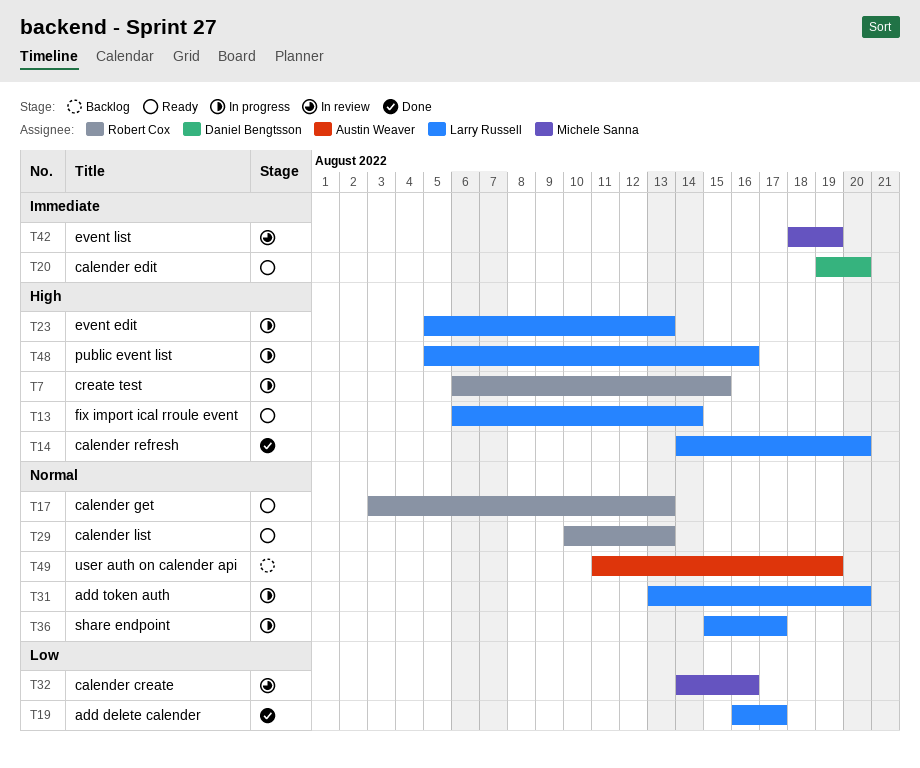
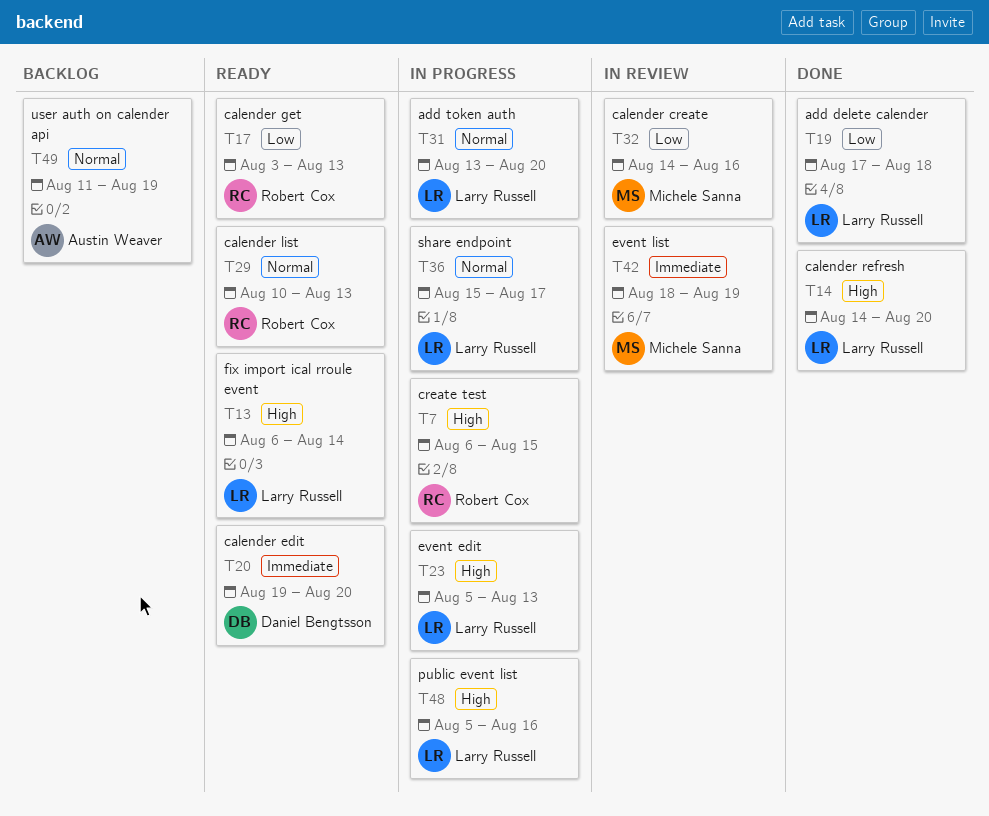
T17, priority: Normal -> Low
T19, start: Aug 16 -> Aug 17
T19, due: Aug 17 -> Aug 18

